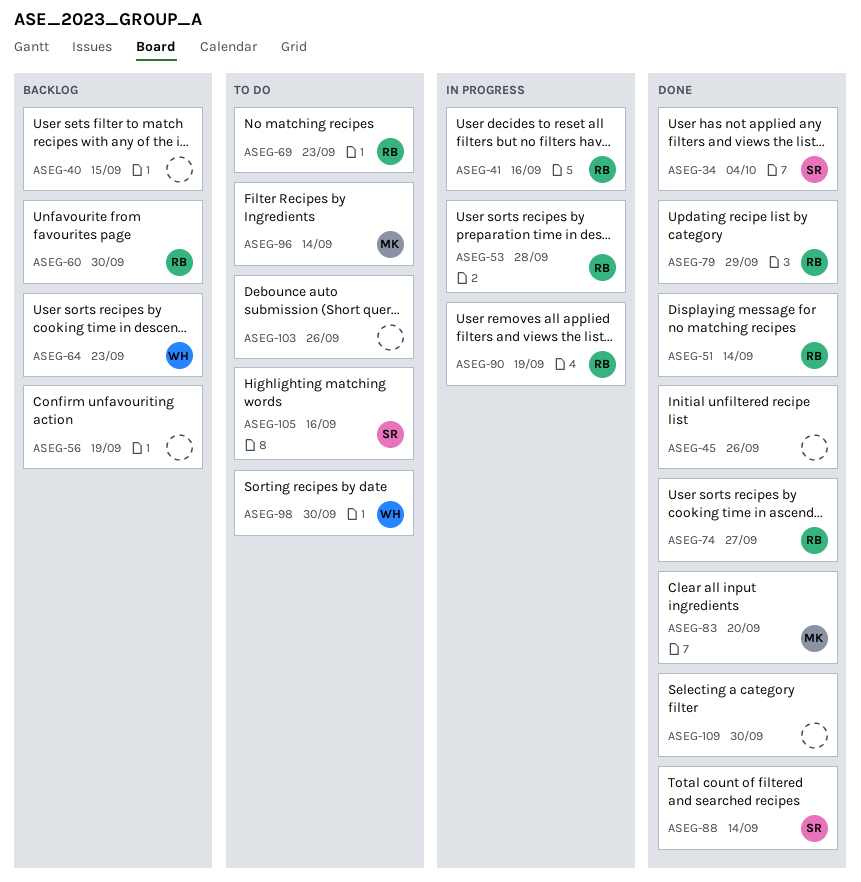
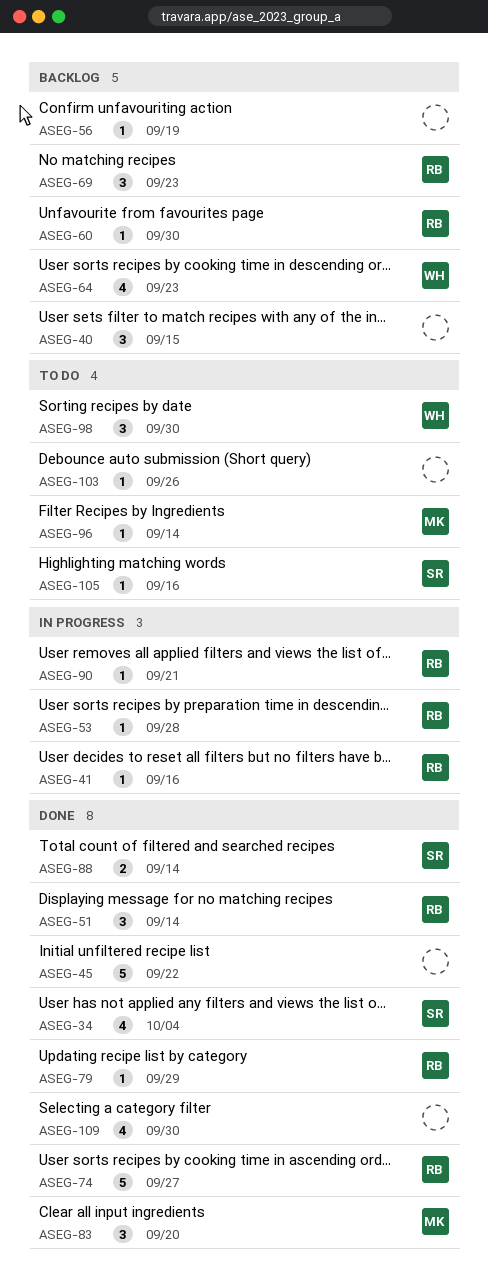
ASEG-45, due: Sep 26 -> Sep 22
ASEG-69, status: To do -> Backlog
ASEG-90, due: Sep 19 -> Sep 21

